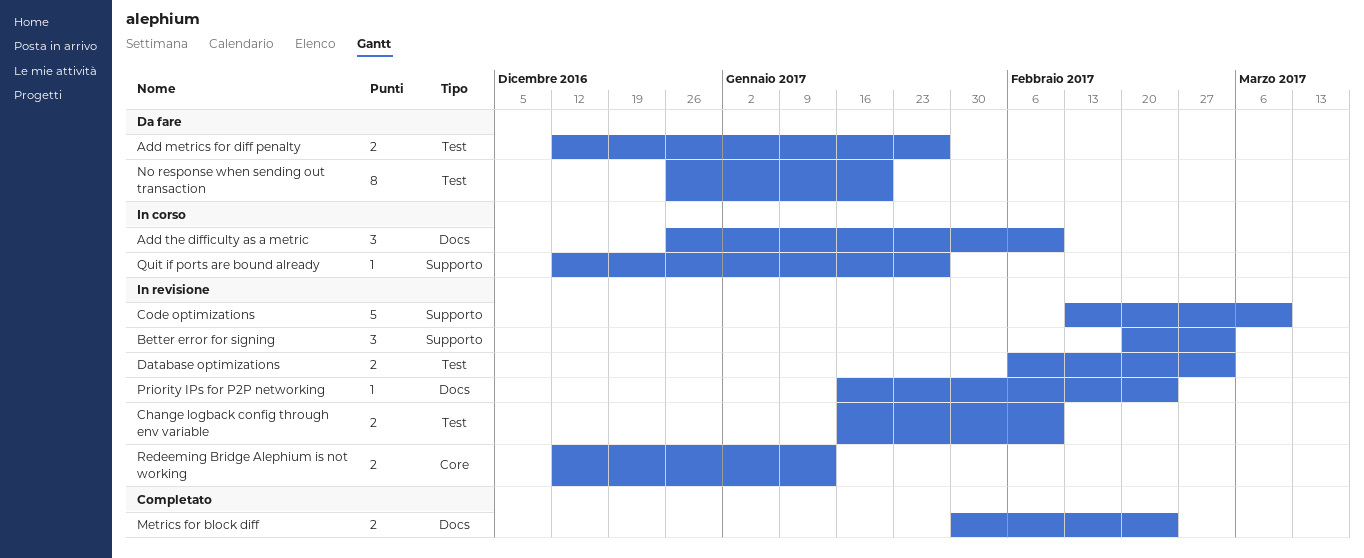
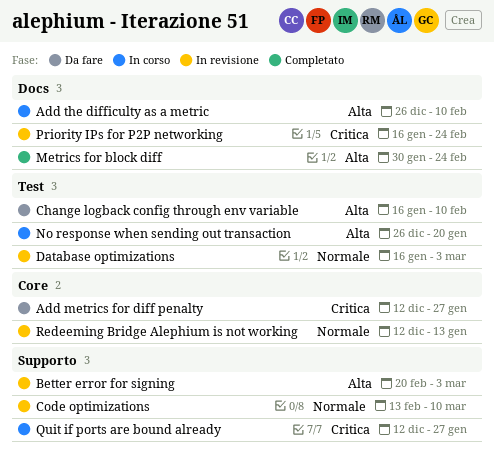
Add metrics for diff penalty, label: Test -> Core
Change logback config through env variable, status: In revisione -> Da fare
Database optimizations, start: Feb 6 -> Jan 16
No response when sending out transaction, status: Da fare -> In corso

